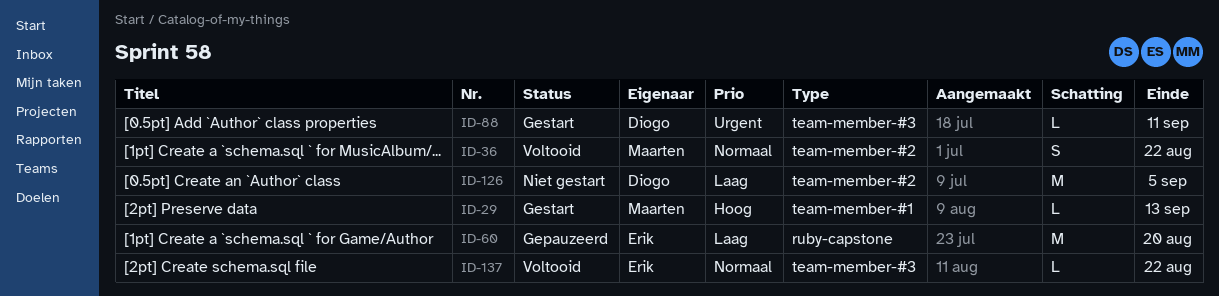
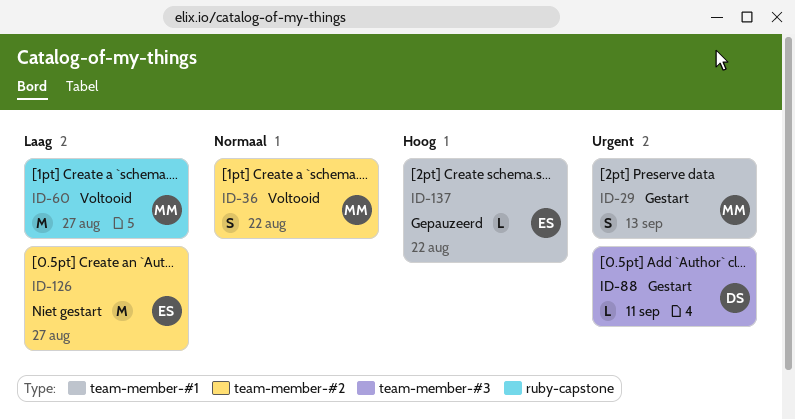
ID-29, priority: Hoog -> Urgent
ID-29, estimate: L -> S
ID-60, status: Gepauzeerd -> Voltooid
ID-60, owner: Erik -> Maarten
ID-60, due: Aug 20 -> Aug 27
ID-126, owner: Diogo -> Erik
ID-126, due: Sep 5 -> Aug 27
ID-137, status: Voltooid -> Gepauzeerd
ID-137, priority: Normaal -> Hoog
ID-137, label: team-member-#3 -> team-member-#1

